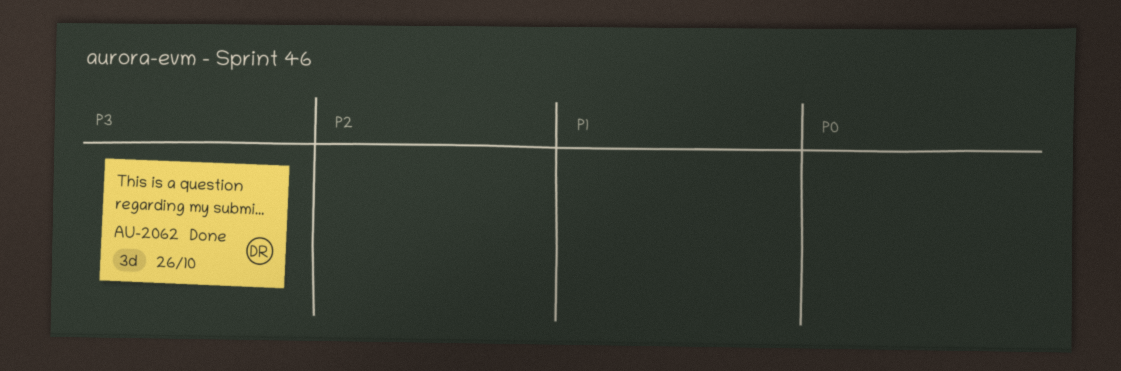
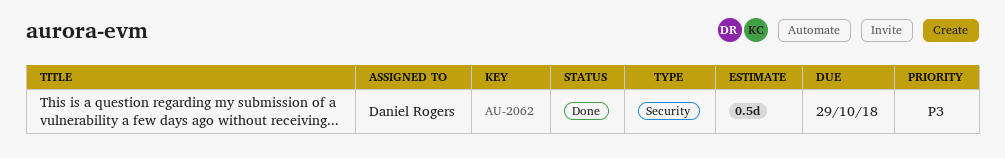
AU-2062, estimate: 3d -> 0.5d
AU-2062, due: Oct 26 -> Oct 29

